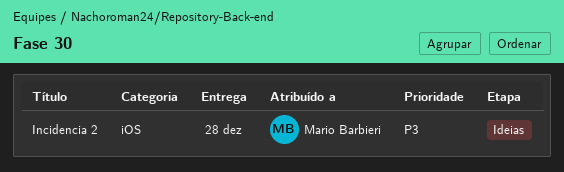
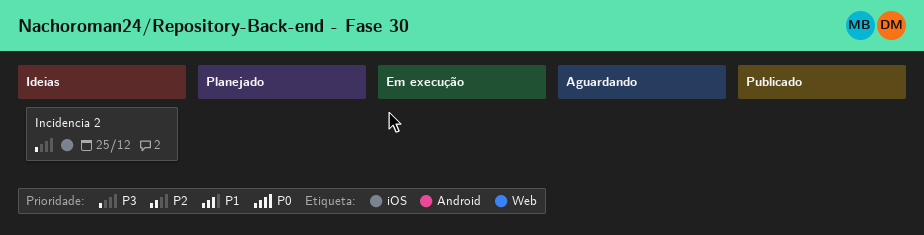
Incidencia 2, due: Dec 28 -> Dec 25

